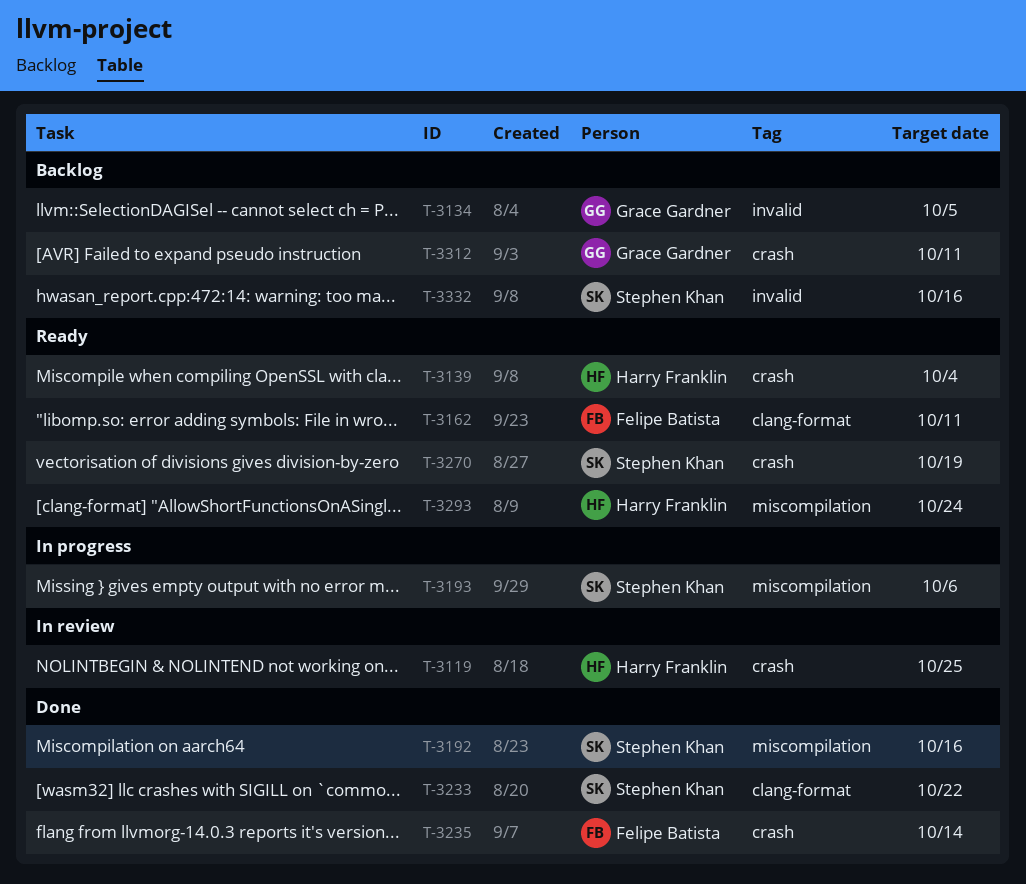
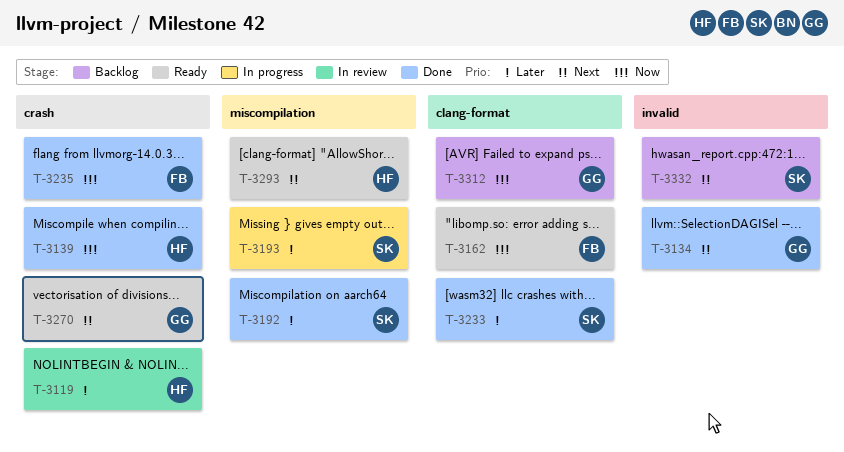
T-3134, status: Backlog -> Done
T-3139, status: Ready -> Done
T-3270, owner: Stephen Khan -> Grace Gardner
T-3312, label: crash -> clang-format

